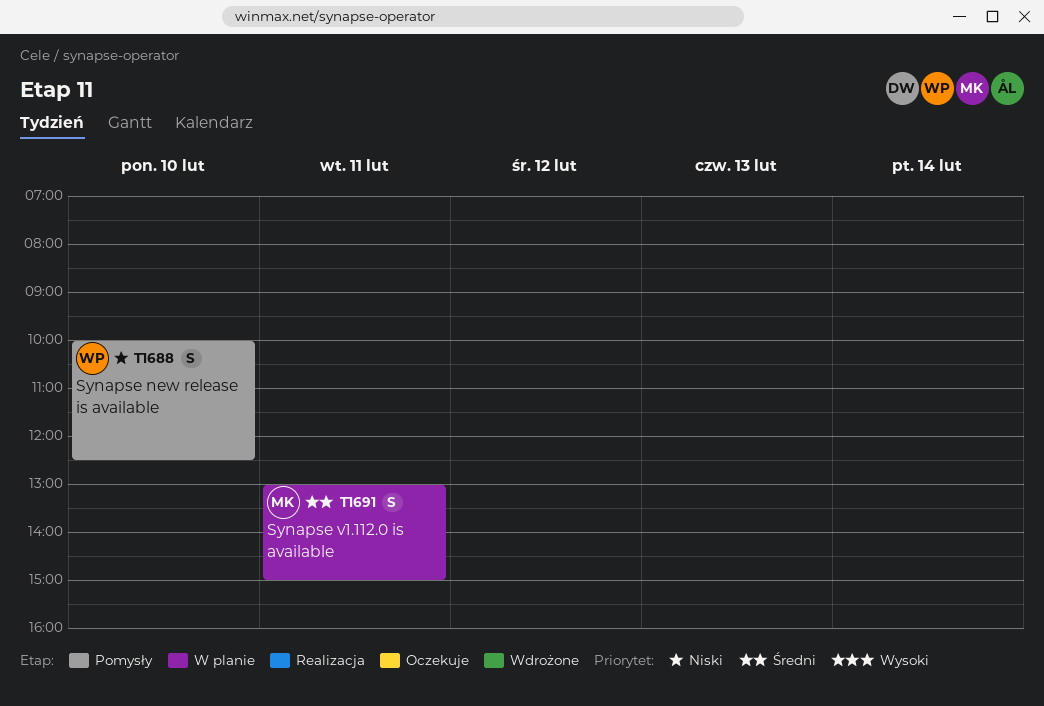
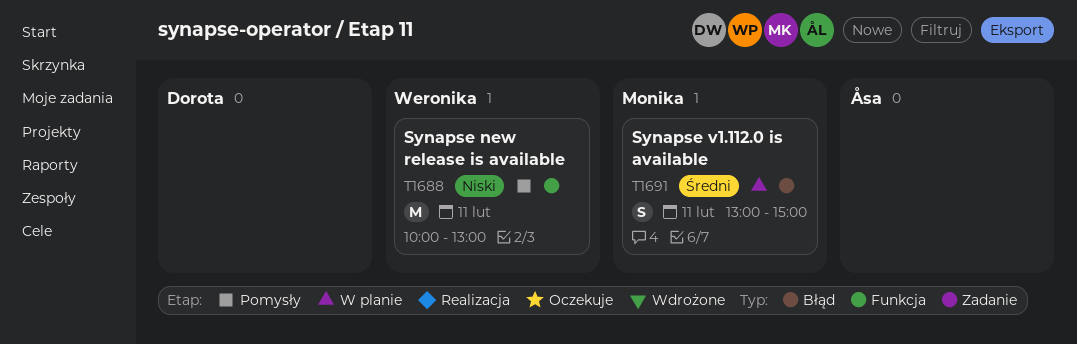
T1688, estimate: S -> M
T1688, day: Feb 10 -> Feb 11
T1688, ends: 12:30 -> 13:00

